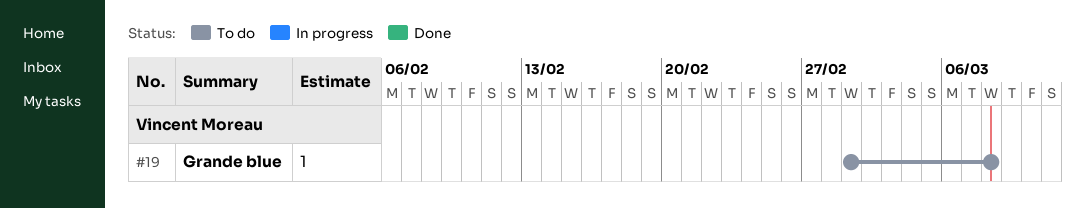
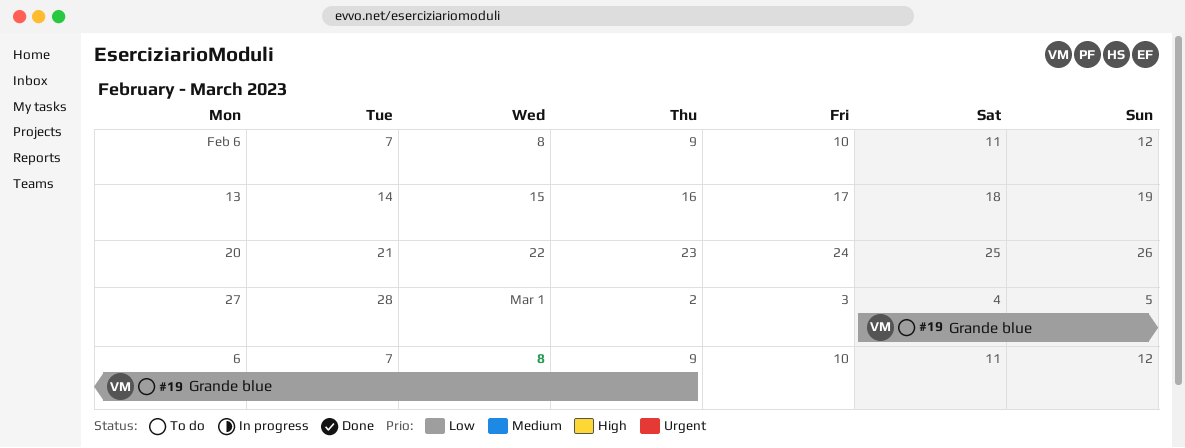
#19, start: Mar 1 -> Mar 4
#19, due: Mar 8 -> Mar 9

